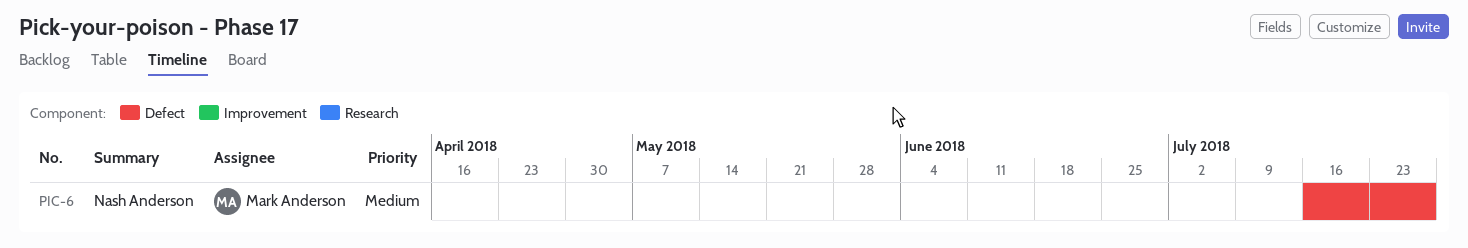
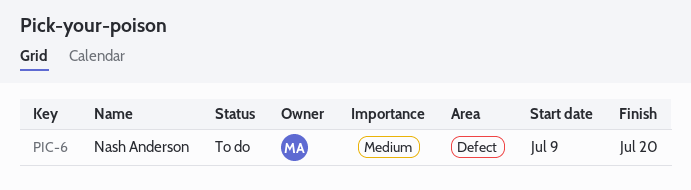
PIC-6, start: Jul 16 -> Jul 9
PIC-6, due: Jul 27 -> Jul 20

